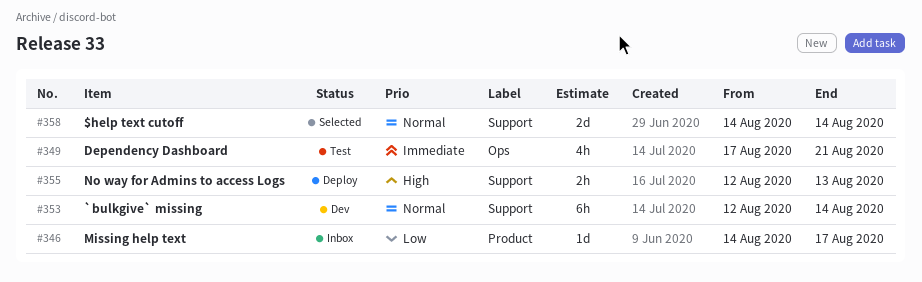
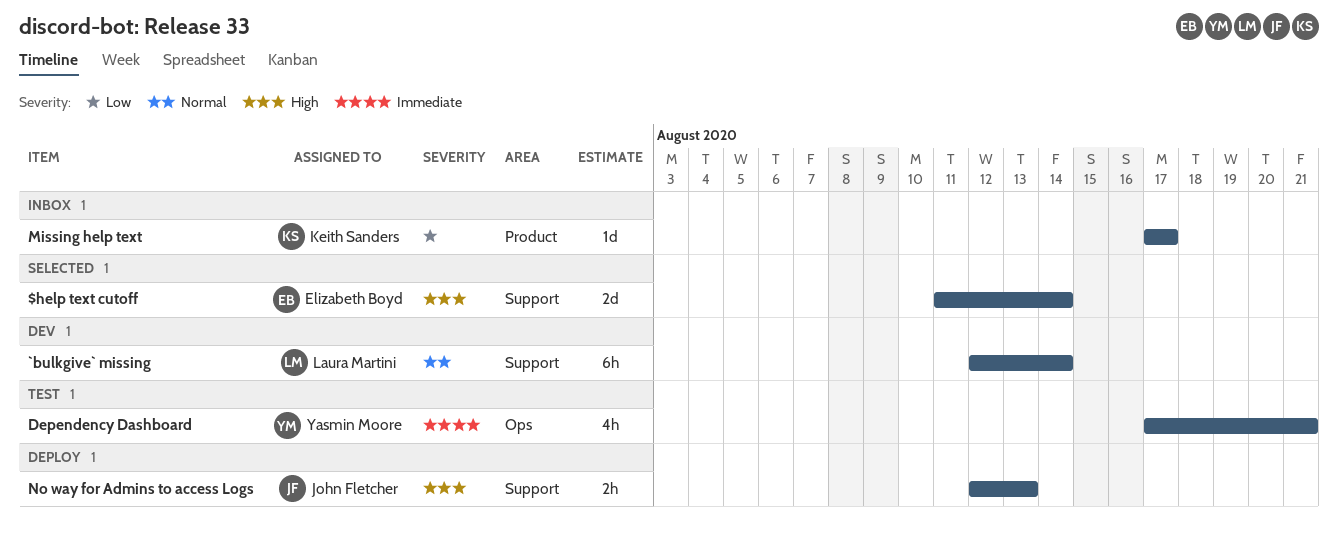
$help text cutoff, priority: Normal -> High
$help text cutoff, start: Aug 14 -> Aug 11
Missing help text, start: Aug 14 -> Aug 17

